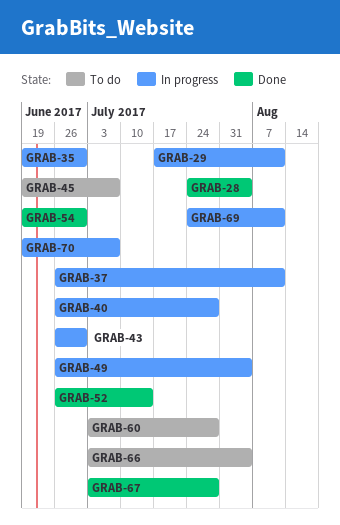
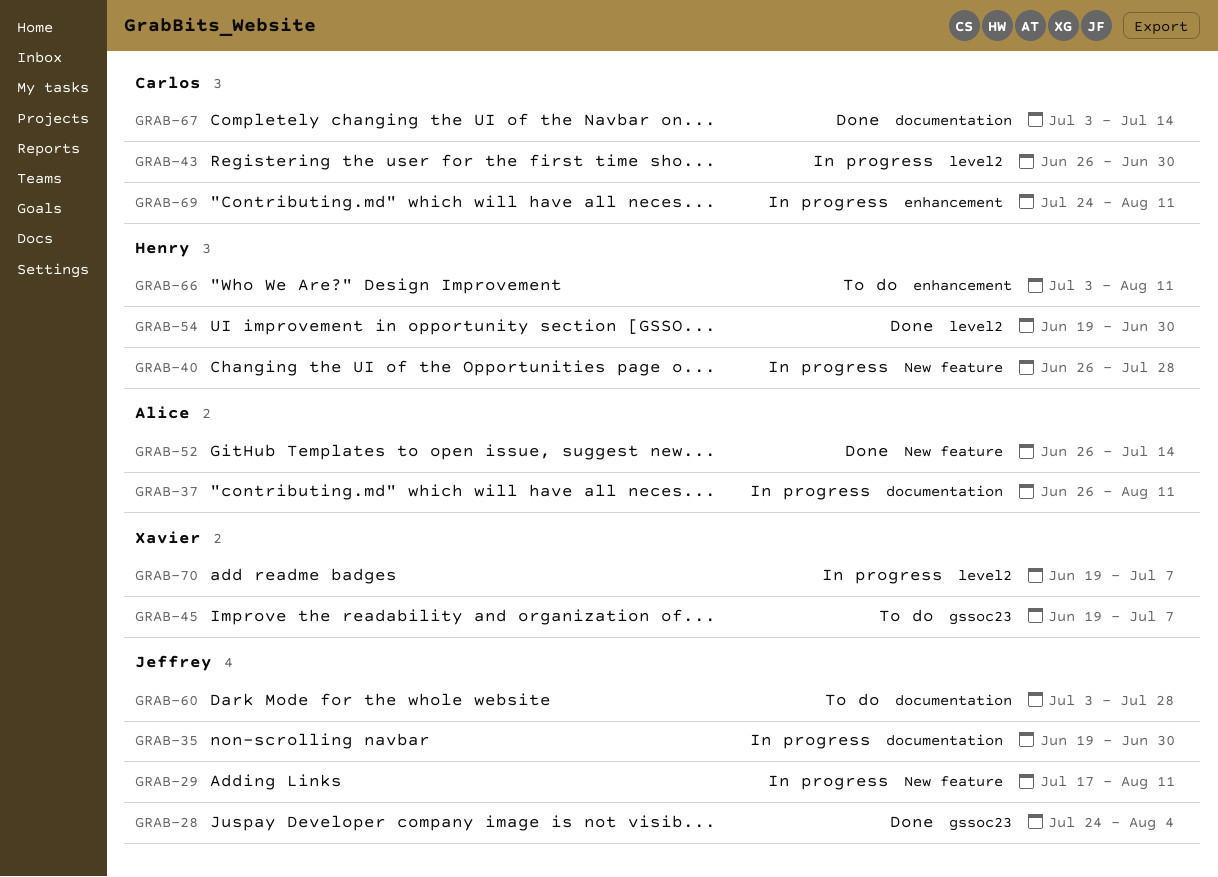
GRAB-49: present -> none
GRAB-66, due: Aug 4 -> Aug 11
GRAB-67, due: Jul 28 -> Jul 14

